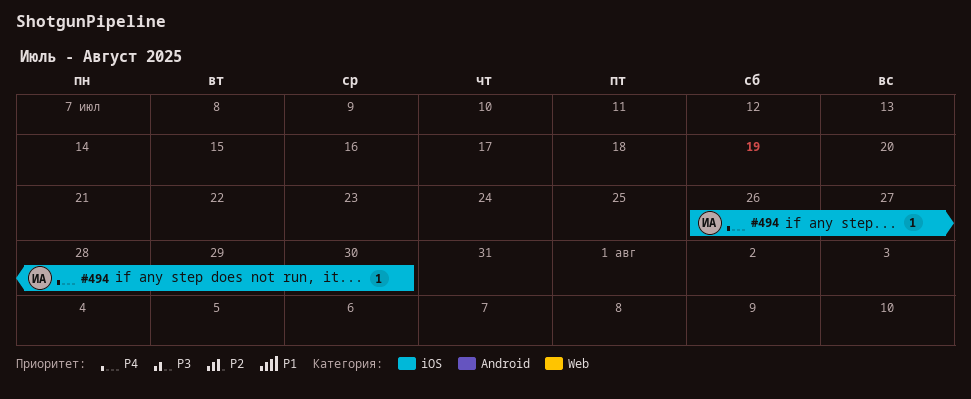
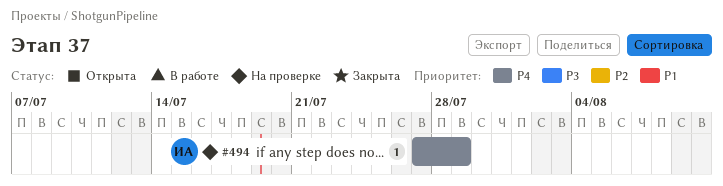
#494, start: Jul 26 -> Jul 27
#494, due: Jul 30 -> Jul 29

